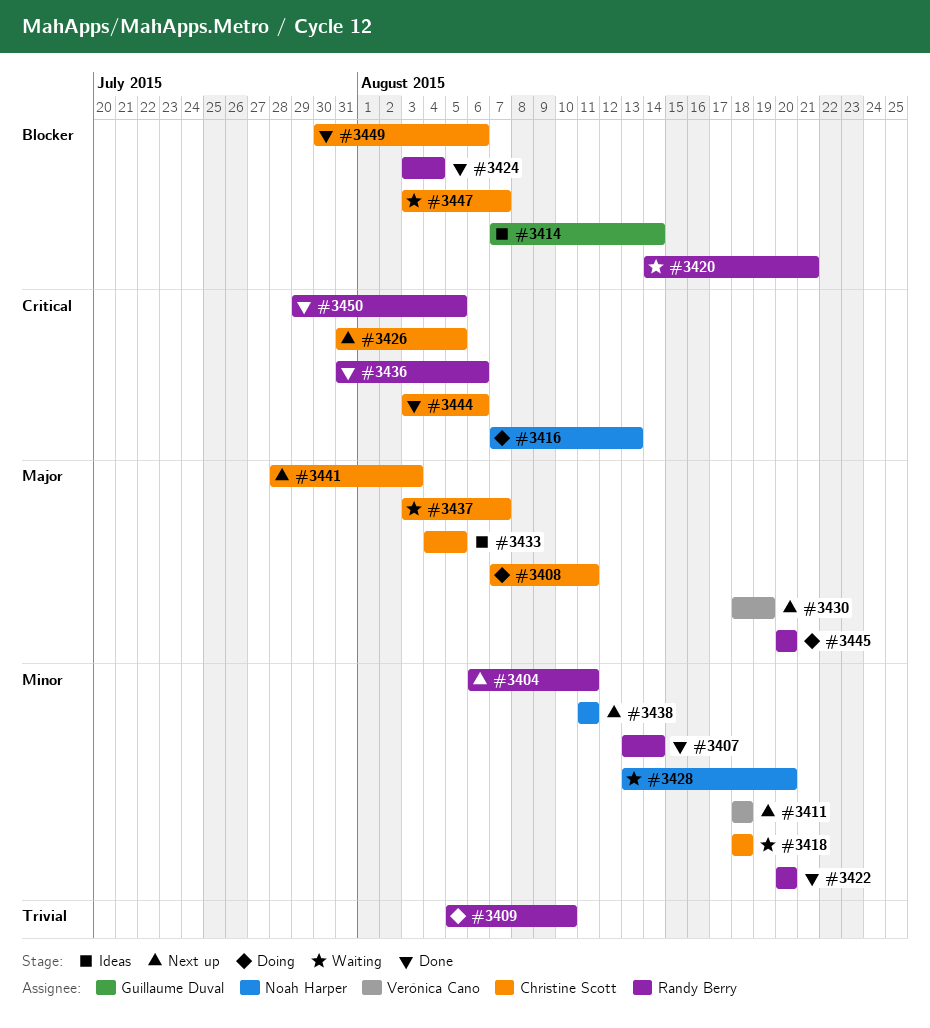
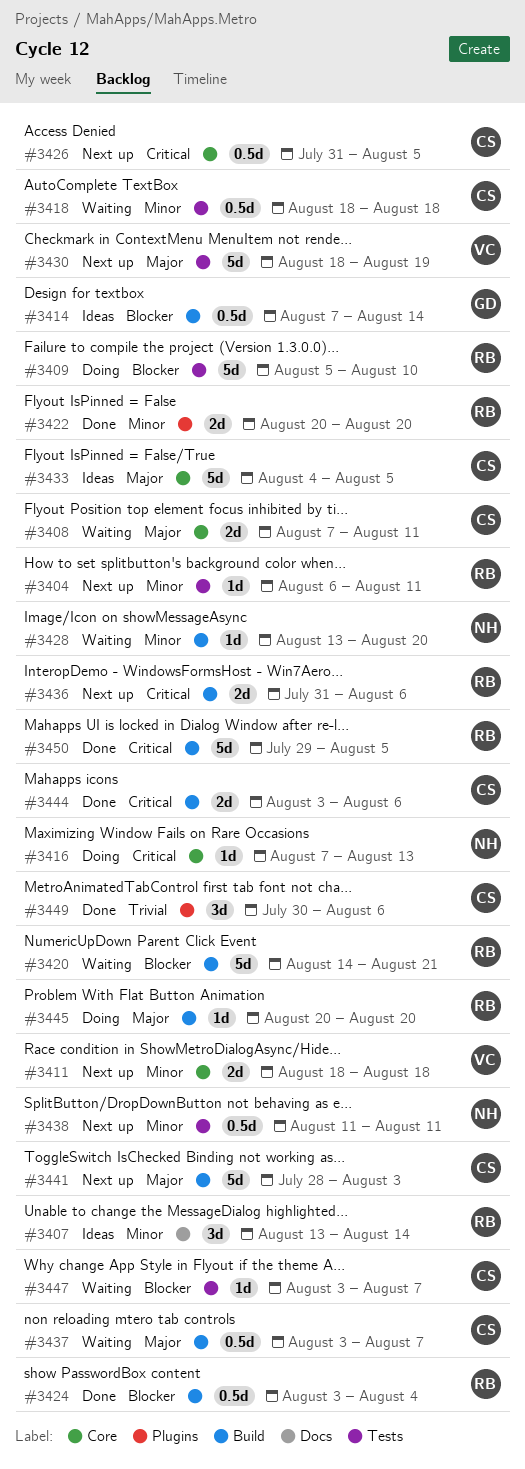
#3407, status: Done -> Ideas
#3408, status: Doing -> Waiting
#3409, priority: Trivial -> Blocker
#3436, status: Done -> Next up
#3449, priority: Blocker -> Trivial

